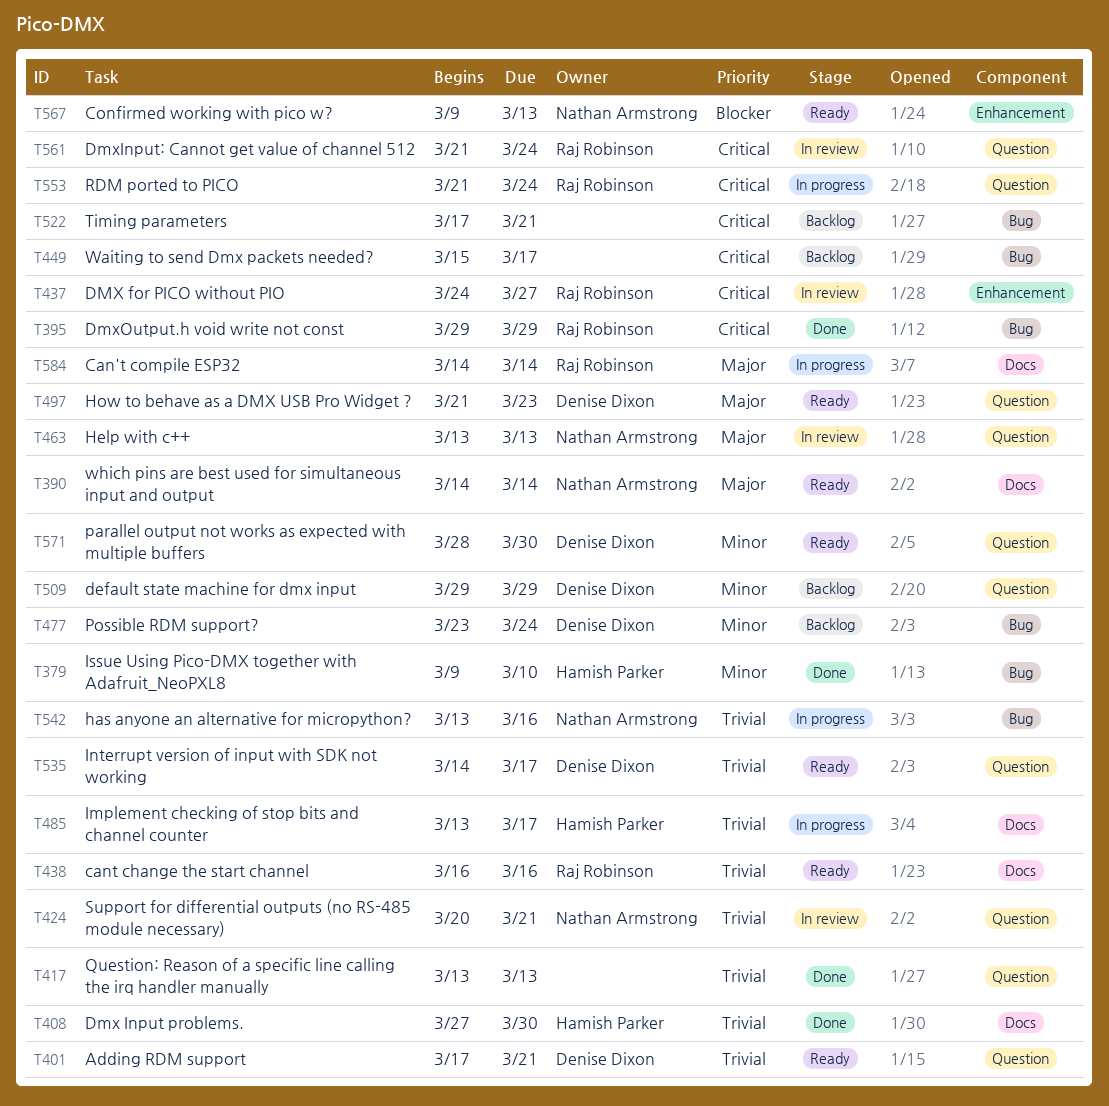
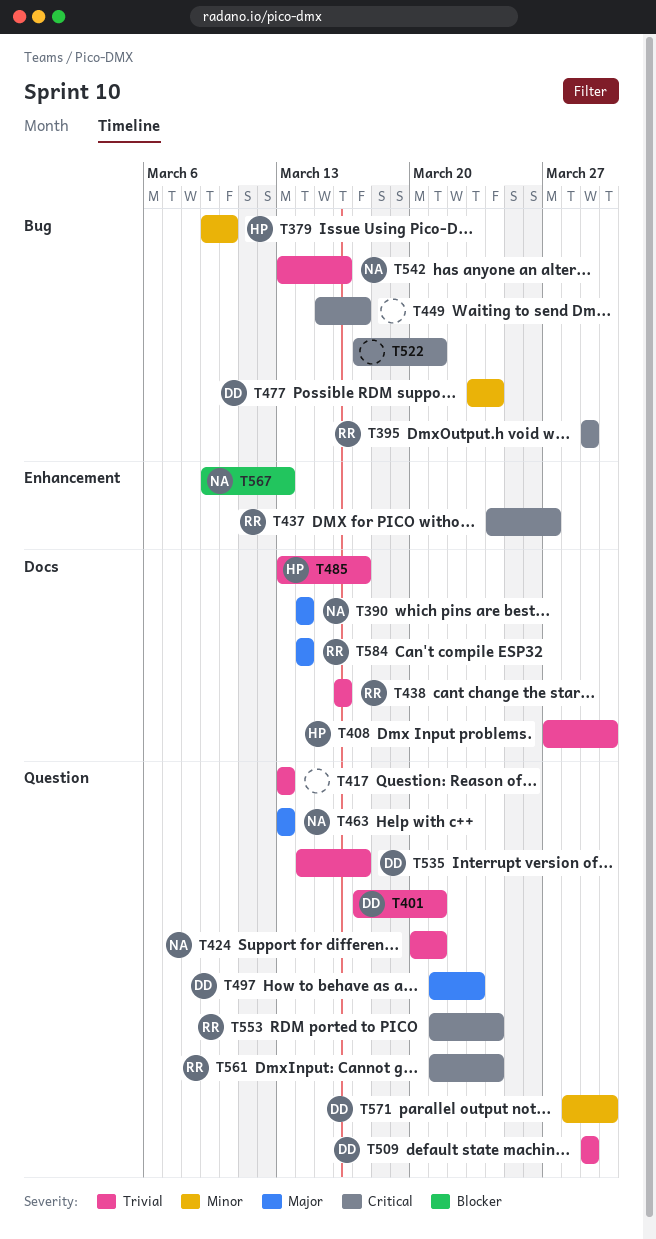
T509, priority: Minor -> Trivial

